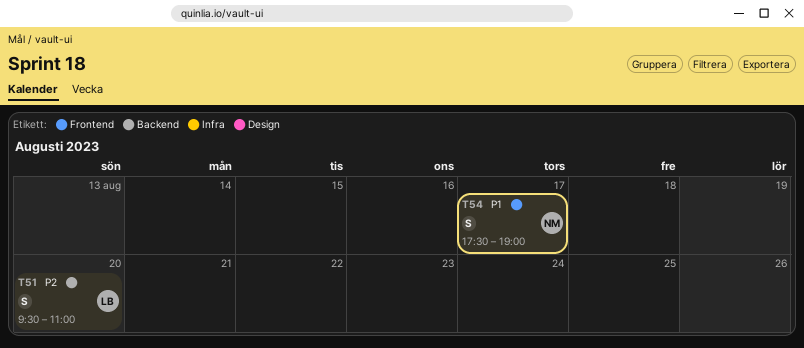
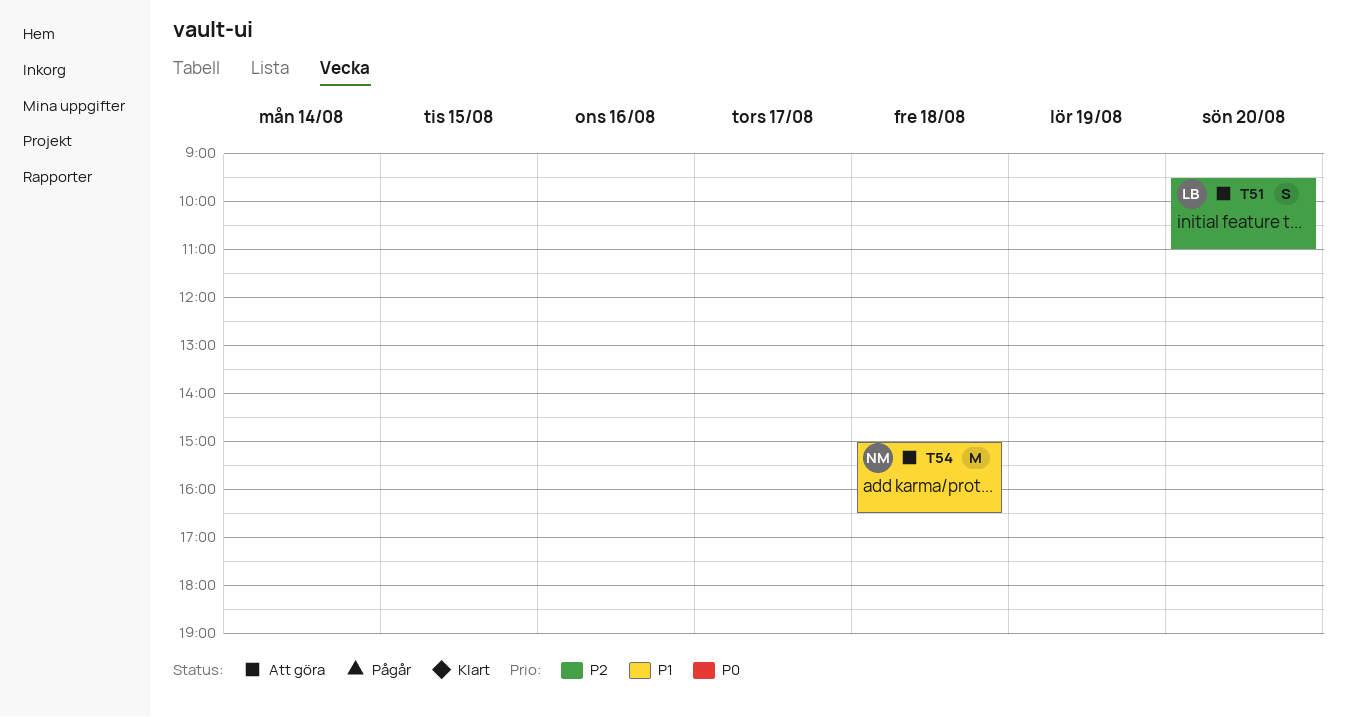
T54, estimate: S -> M
T54, day: Aug 17 -> Aug 18
T54, begins: 17:30 -> 15:00
T54, ends: 19:00 -> 16:30

